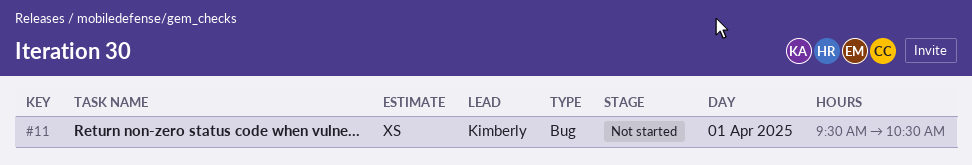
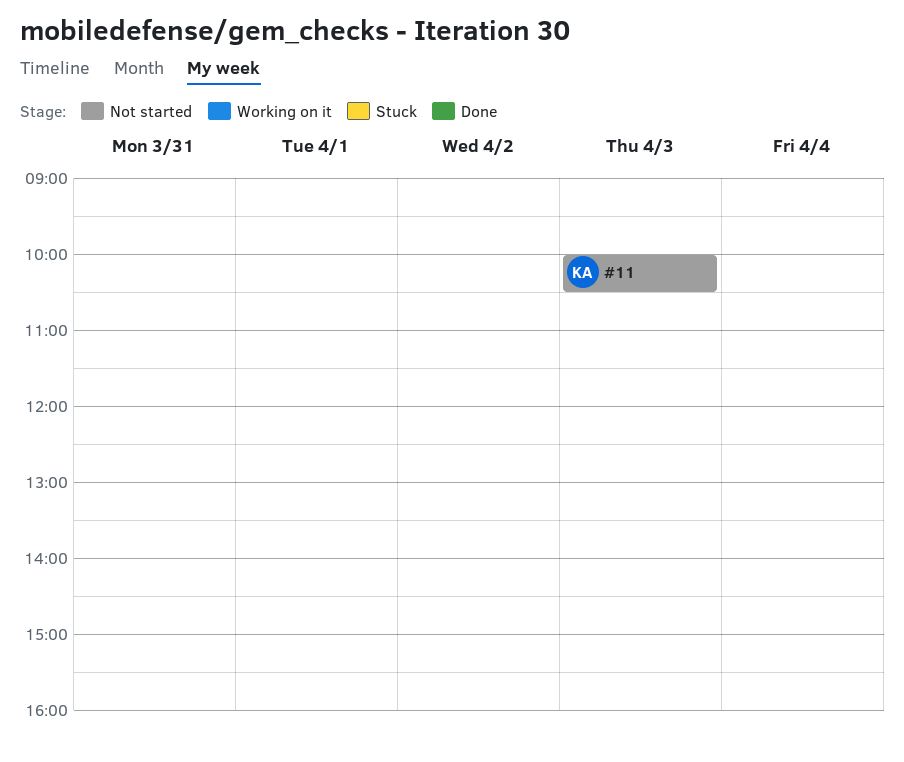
#11, day: Apr 1 -> Apr 3
#11, begins: 09:30 -> 10:00

